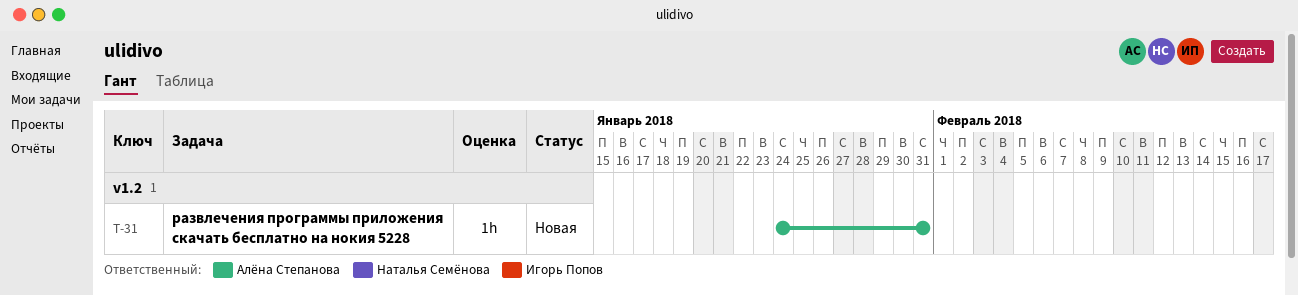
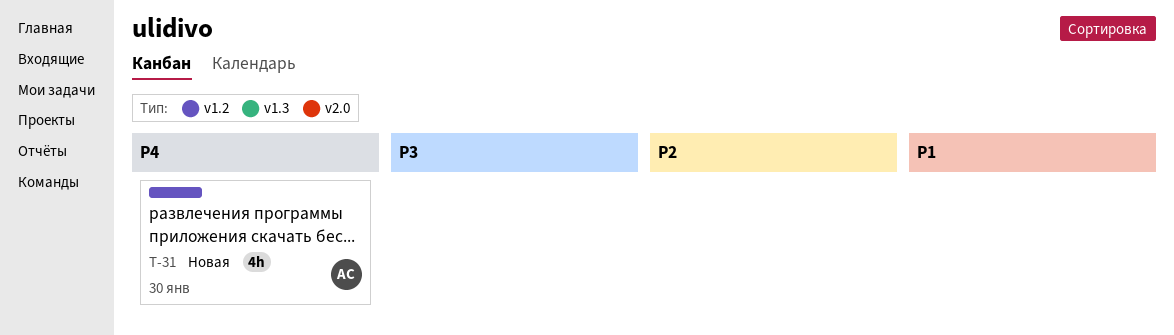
T-31, estimate: 1h -> 4h
T-31, due: Jan 31 -> Jan 30

